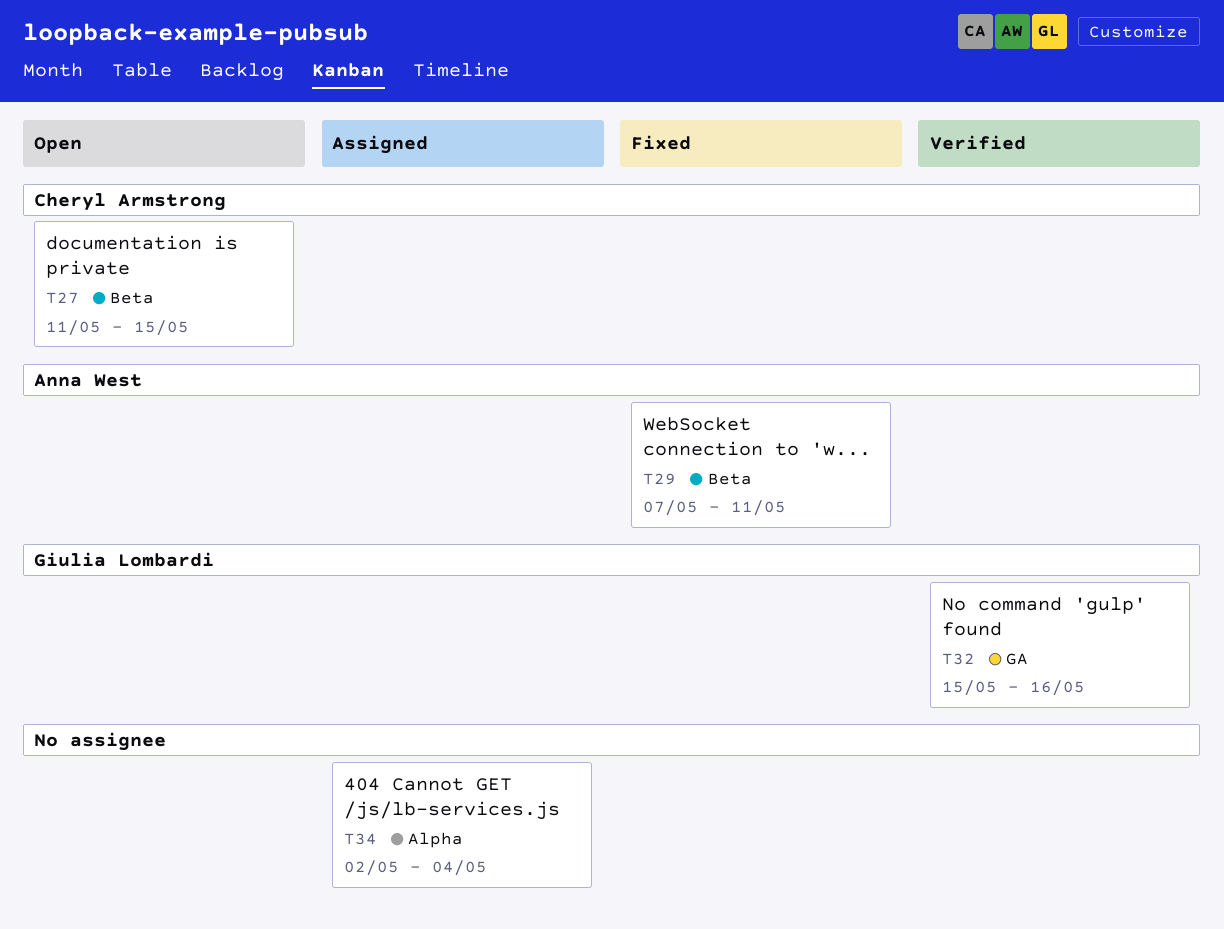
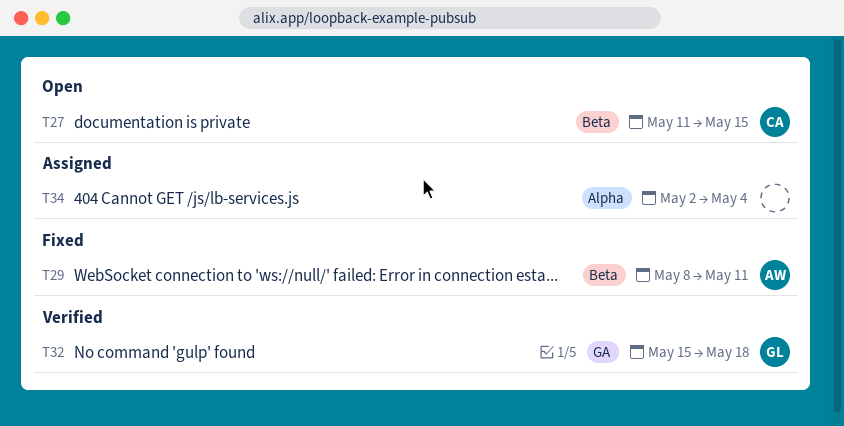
T29, start: May 7 -> May 8
T32, due: May 16 -> May 18

